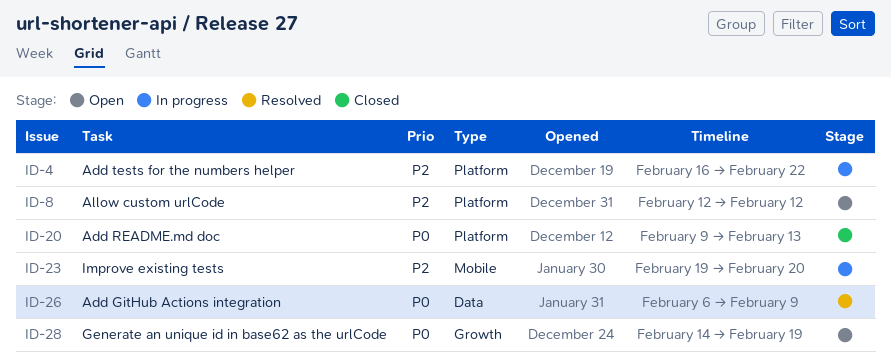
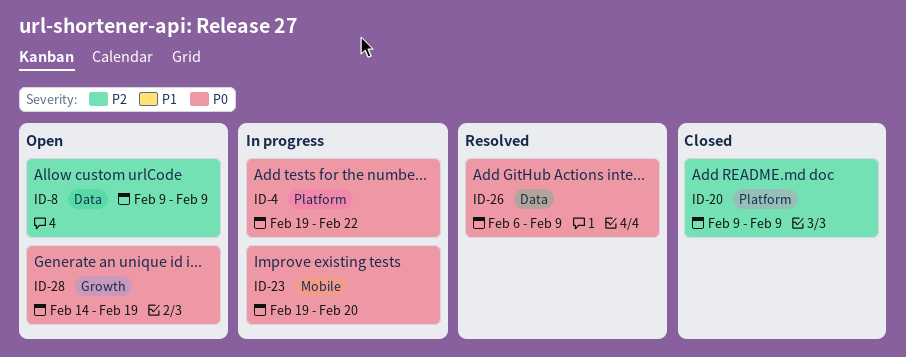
ID-4, priority: P2 -> P0
ID-4, start: Feb 16 -> Feb 19
ID-8, label: Platform -> Data
ID-8, start: Feb 12 -> Feb 9
ID-8, due: Feb 12 -> Feb 9
ID-20, priority: P0 -> P2
ID-20, due: Feb 13 -> Feb 9
ID-23, priority: P2 -> P0

